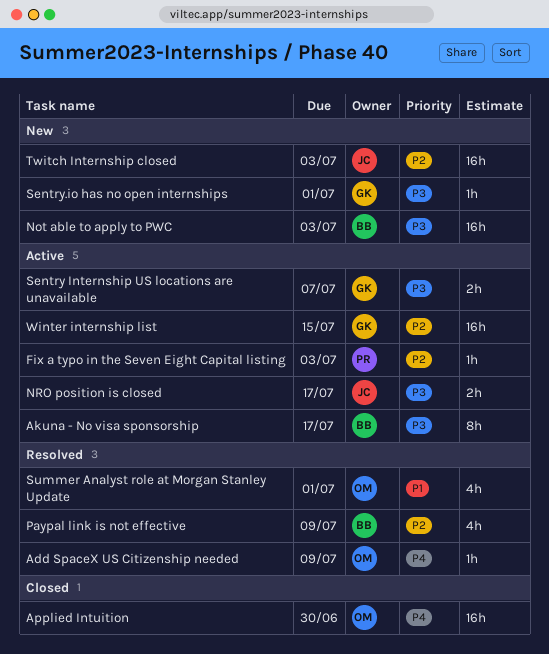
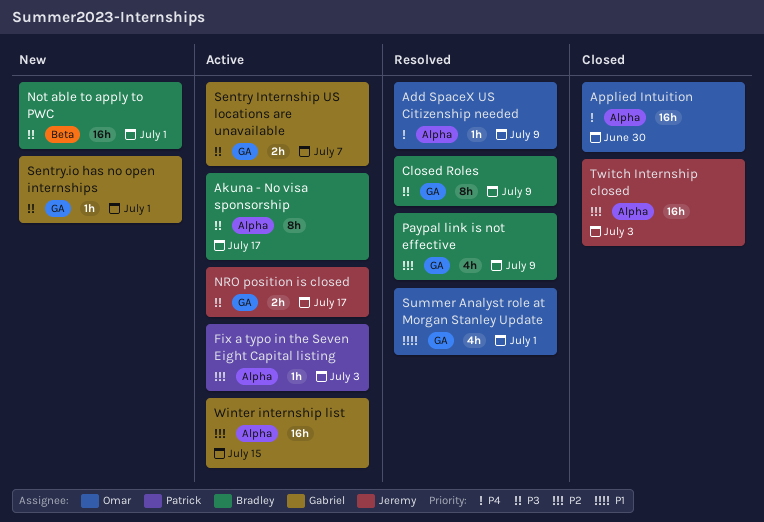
Closed Roles: none -> present
Not able to apply to PWC, due: Jul 3 -> Jul 1
Twitch Internship closed, status: New -> Closed

